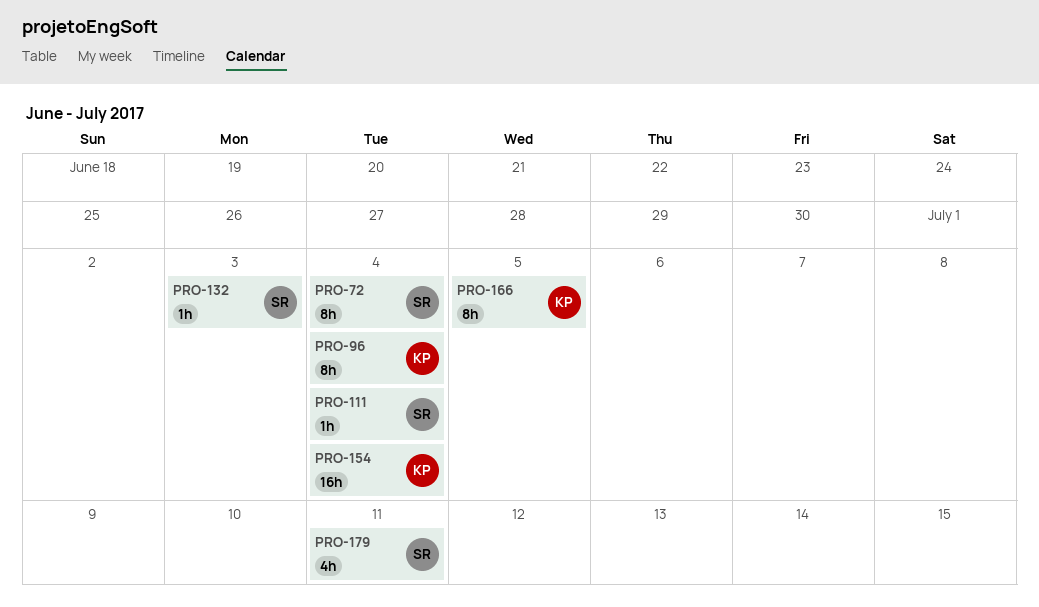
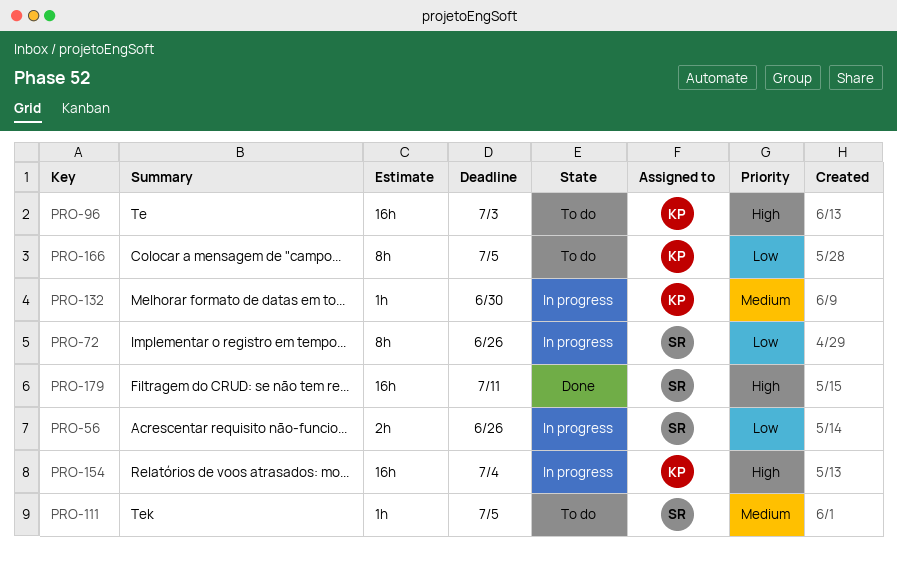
PRO-56: none -> present
PRO-72, due: Jul 4 -> Jun 26
PRO-96, estimate: 8h -> 16h
PRO-96, due: Jul 4 -> Jul 3
PRO-111, due: Jul 4 -> Jul 5
PRO-132, owner: SR -> KP
PRO-132, due: Jul 3 -> Jun 30
PRO-179, estimate: 4h -> 16h

